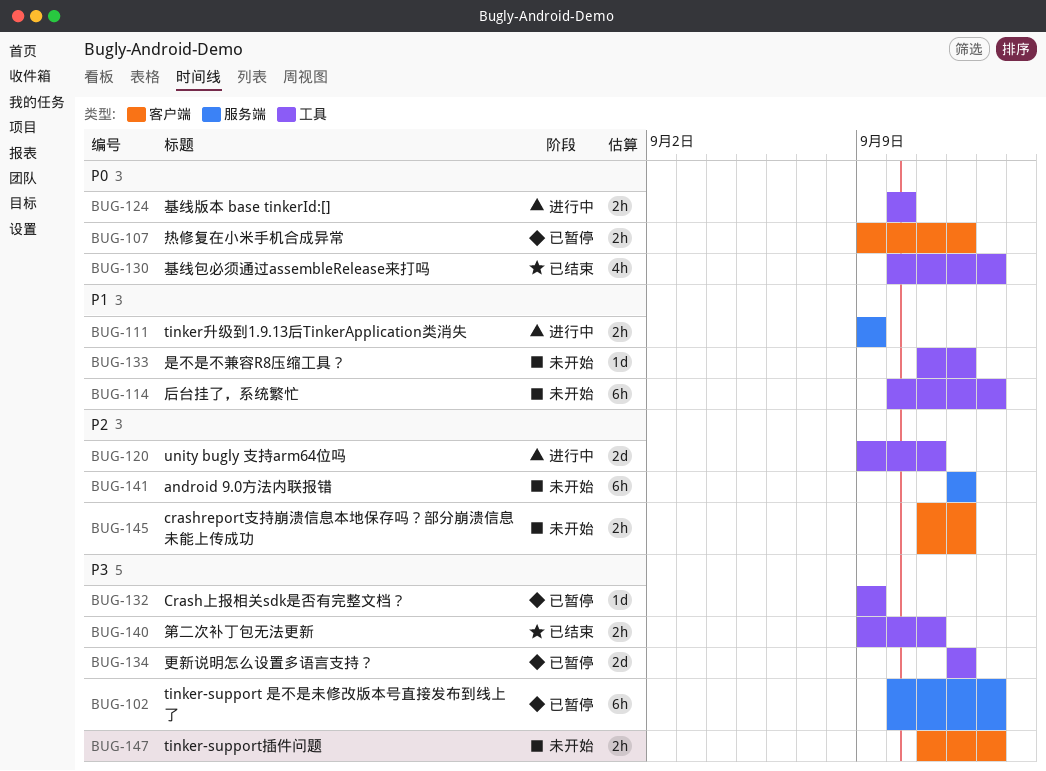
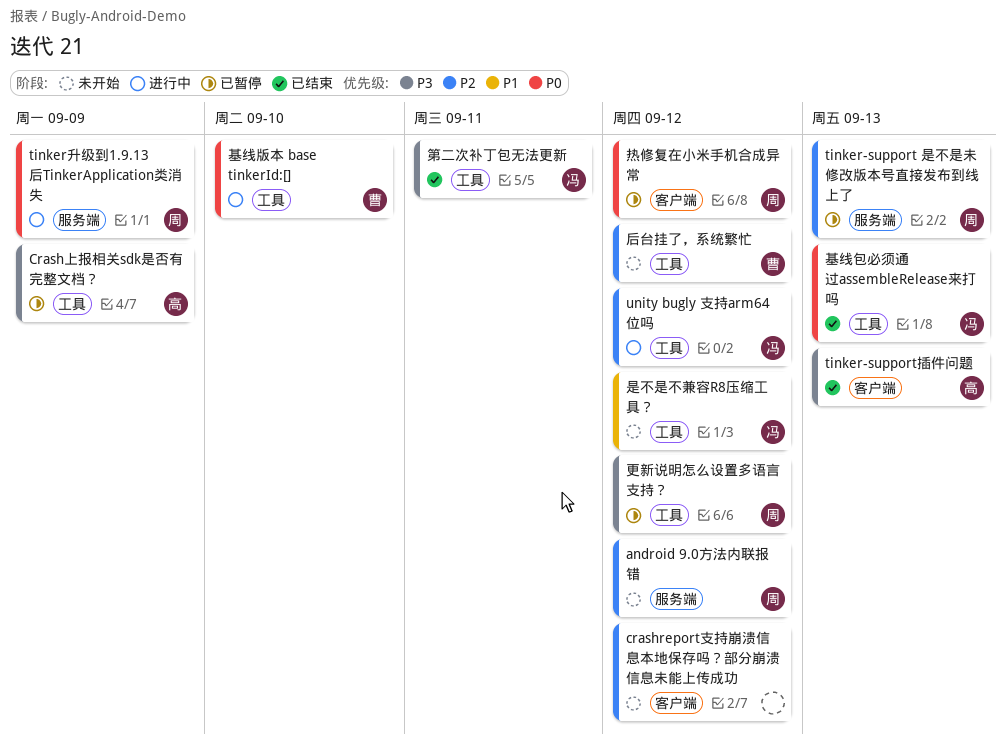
tinker-support 是不是未修改版本号直接发布到线上了, priority: P3 -> P2
tinker-support插件问题, status: 未开始 -> 已结束
tinker升级到1.9.13后TinkerApplication类消失, priority: P1 -> P0
unity bugly 支持arm64位吗, due: Sep 11 -> Sep 12
后台挂了，系统繁忙, priority: P1 -> P2
后台挂了，系统繁忙, due: Sep 13 -> Sep 12

